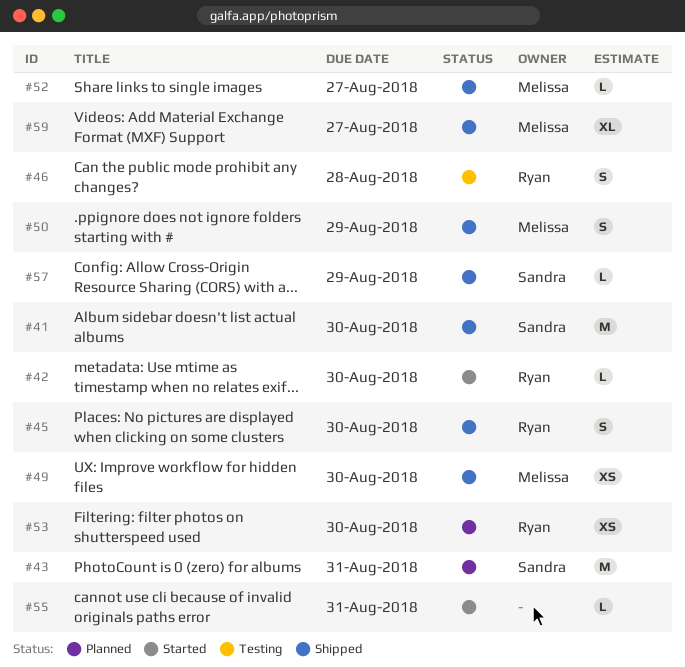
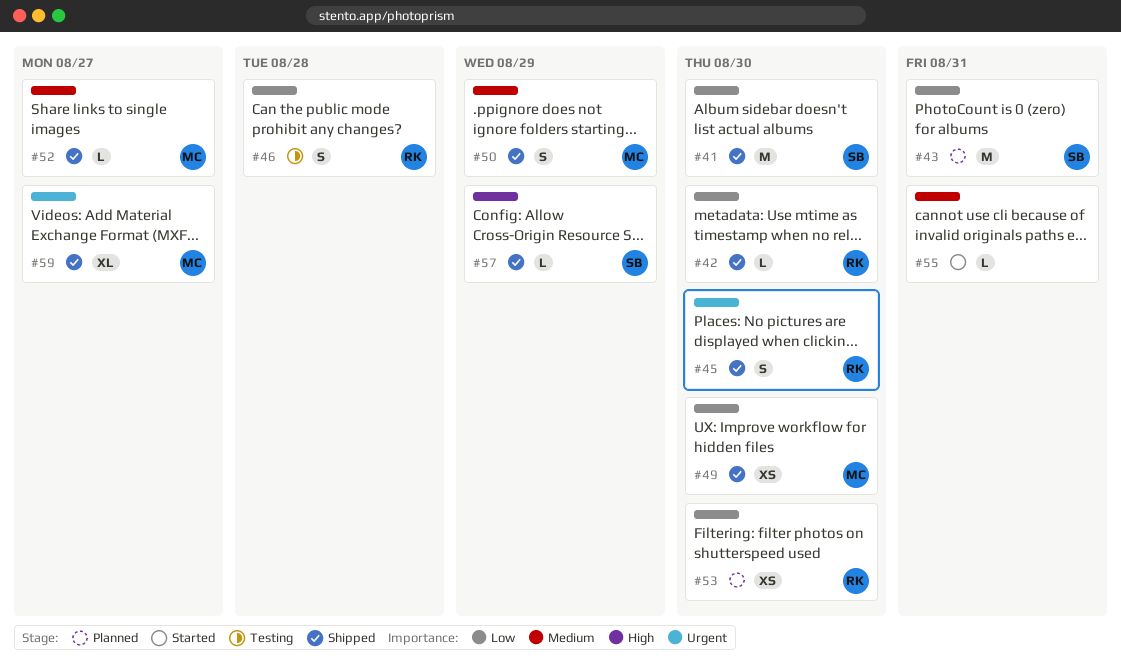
#42, status: Started -> Shipped

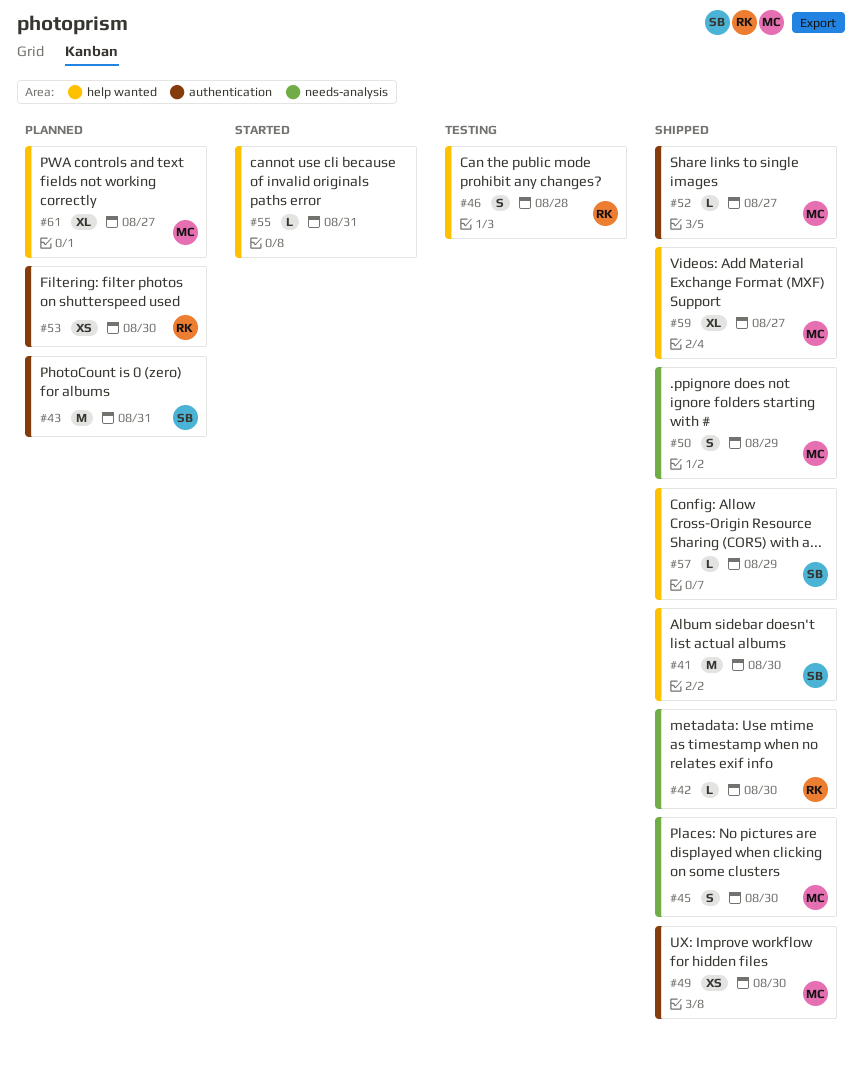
#45, owner: RK -> MC
#61: none -> present

